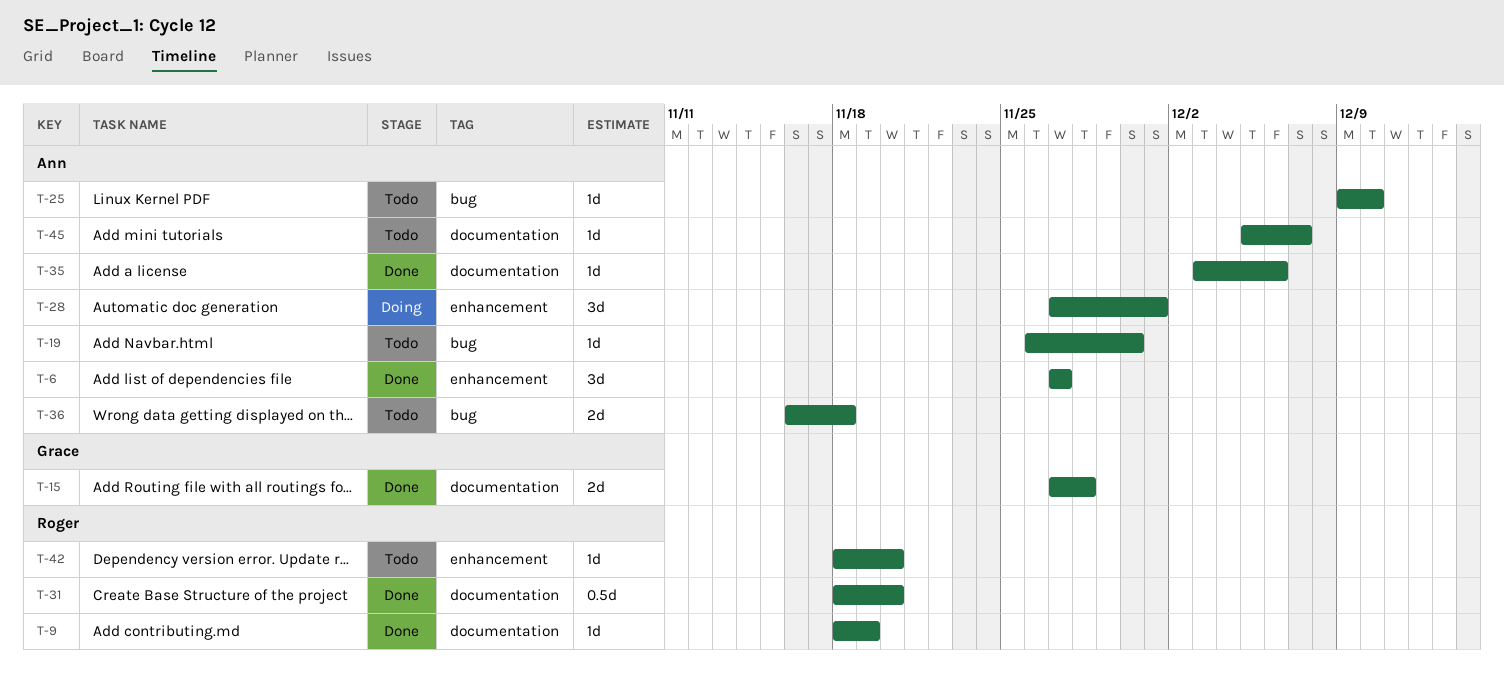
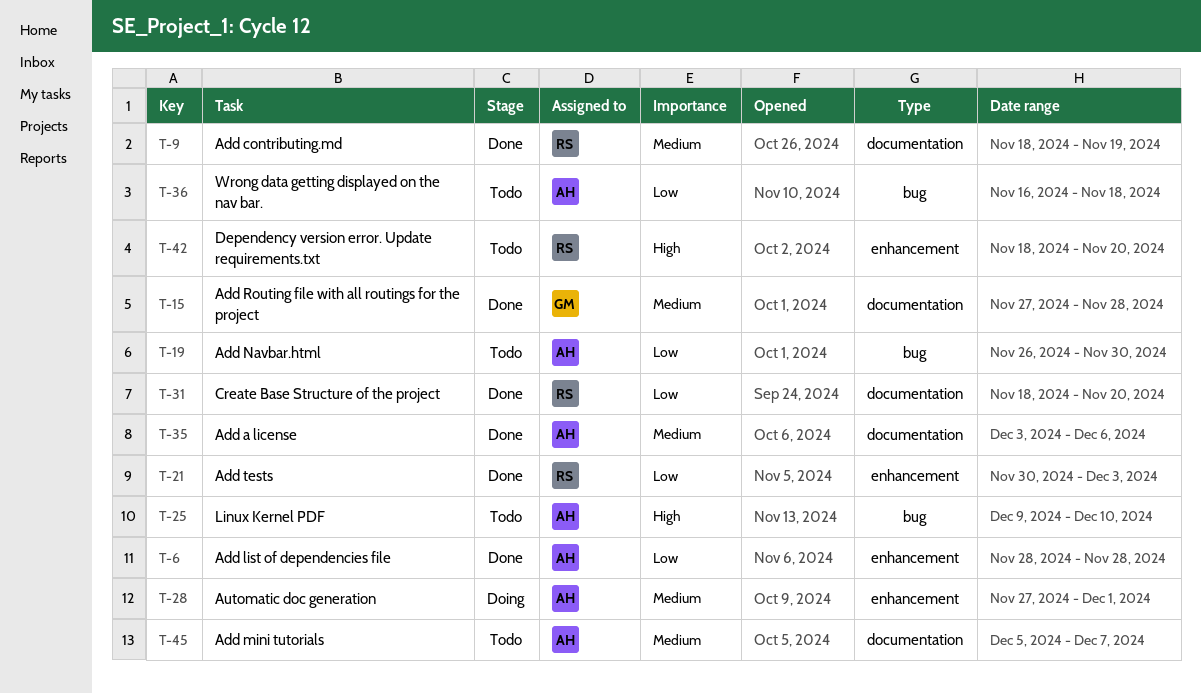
T-6, start: Nov 27 -> Nov 28
T-6, due: Nov 27 -> Nov 28
T-21: none -> present

